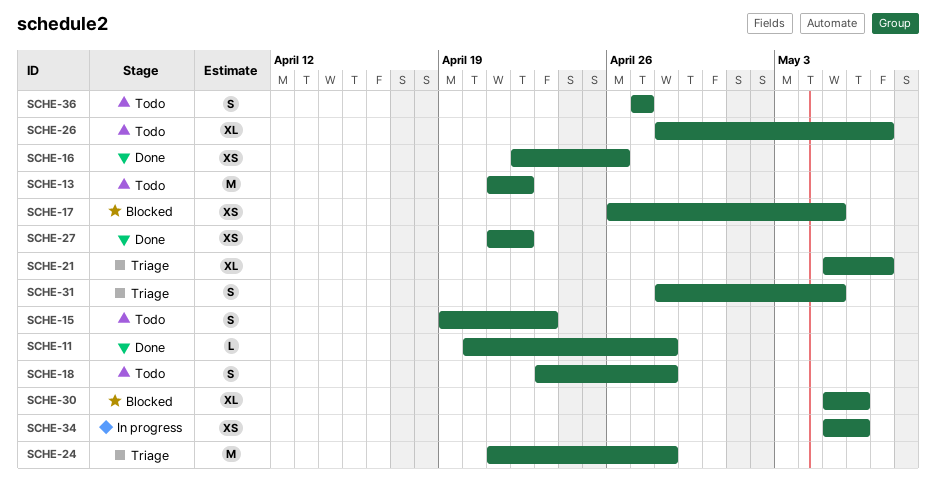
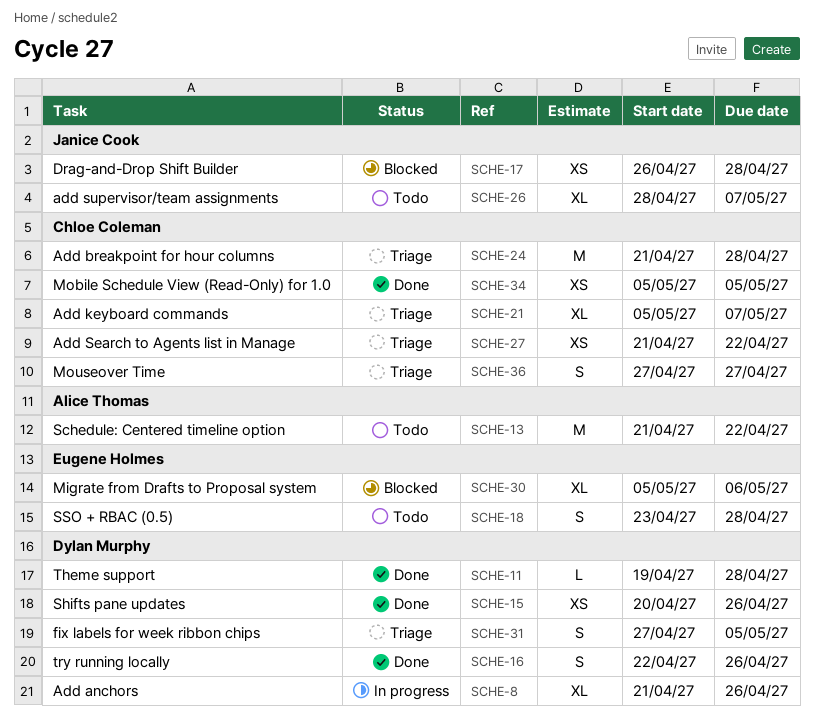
SCHE-8: none -> present
SCHE-11, start: Apr 20 -> Apr 19
SCHE-15, status: Todo -> Done
SCHE-15, estimate: S -> XS
SCHE-15, start: Apr 19 -> Apr 20
SCHE-15, due: Apr 23 -> Apr 26
SCHE-16, estimate: XS -> S
SCHE-17, due: May 5 -> Apr 28
SCHE-27, status: Done -> Triage
SCHE-31, start: Apr 28 -> Apr 27
SCHE-34, status: In progress -> Done
SCHE-34, due: May 6 -> May 5
SCHE-36, status: Todo -> Triage

